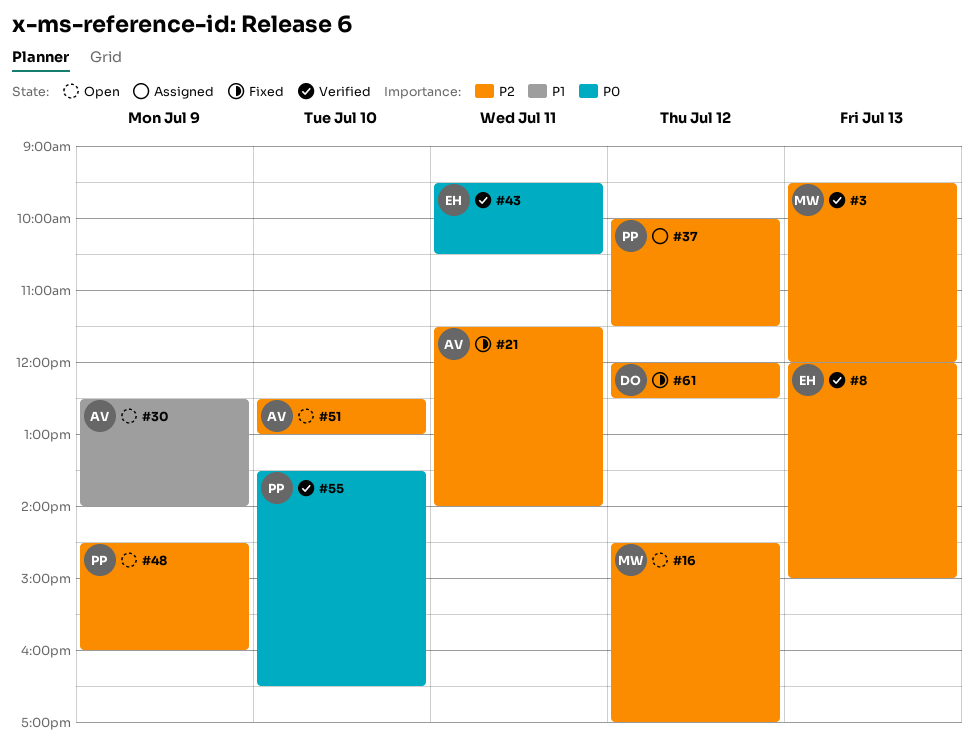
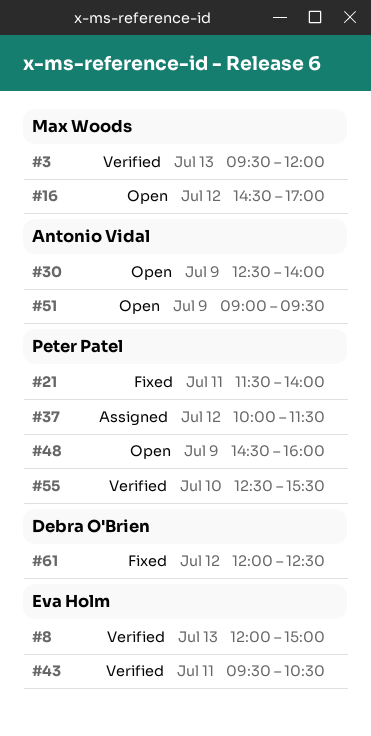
#21, owner: Antonio Vidal -> Peter Patel
#51, day: Jul 10 -> Jul 9
#51, begins: 12:30 -> 09:00
#51, ends: 13:00 -> 09:30
#55, begins: 13:30 -> 12:30
#55, ends: 16:30 -> 15:30

